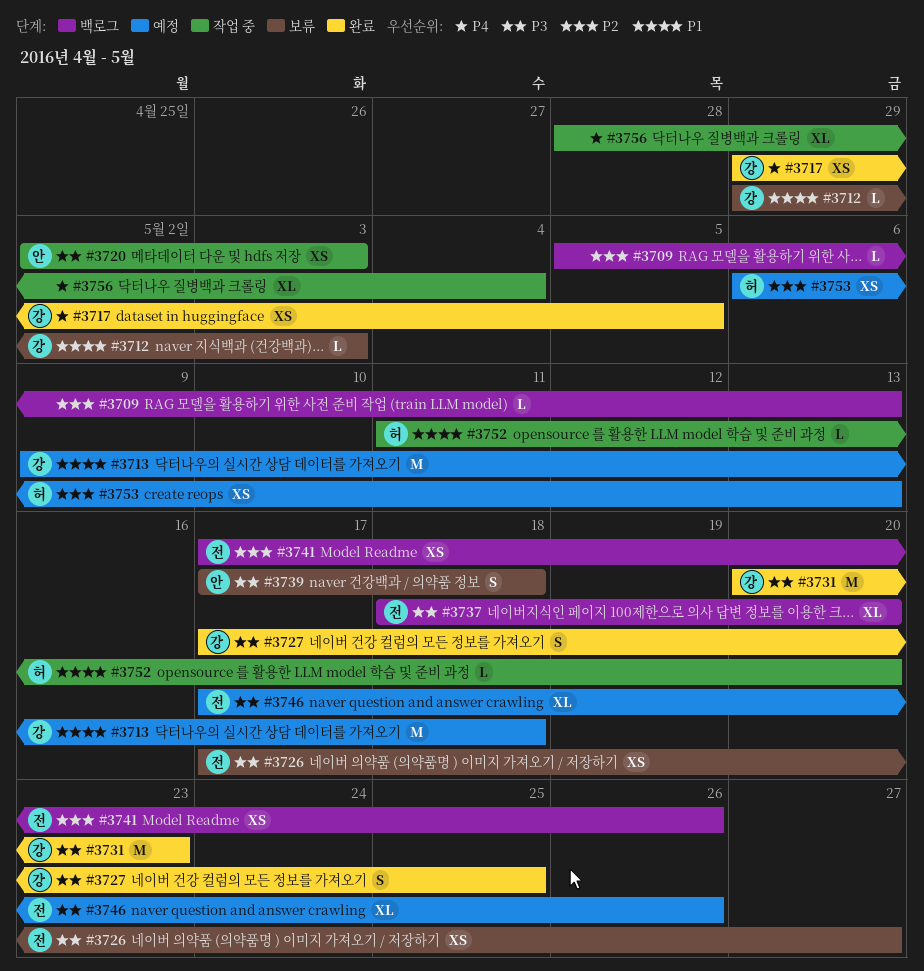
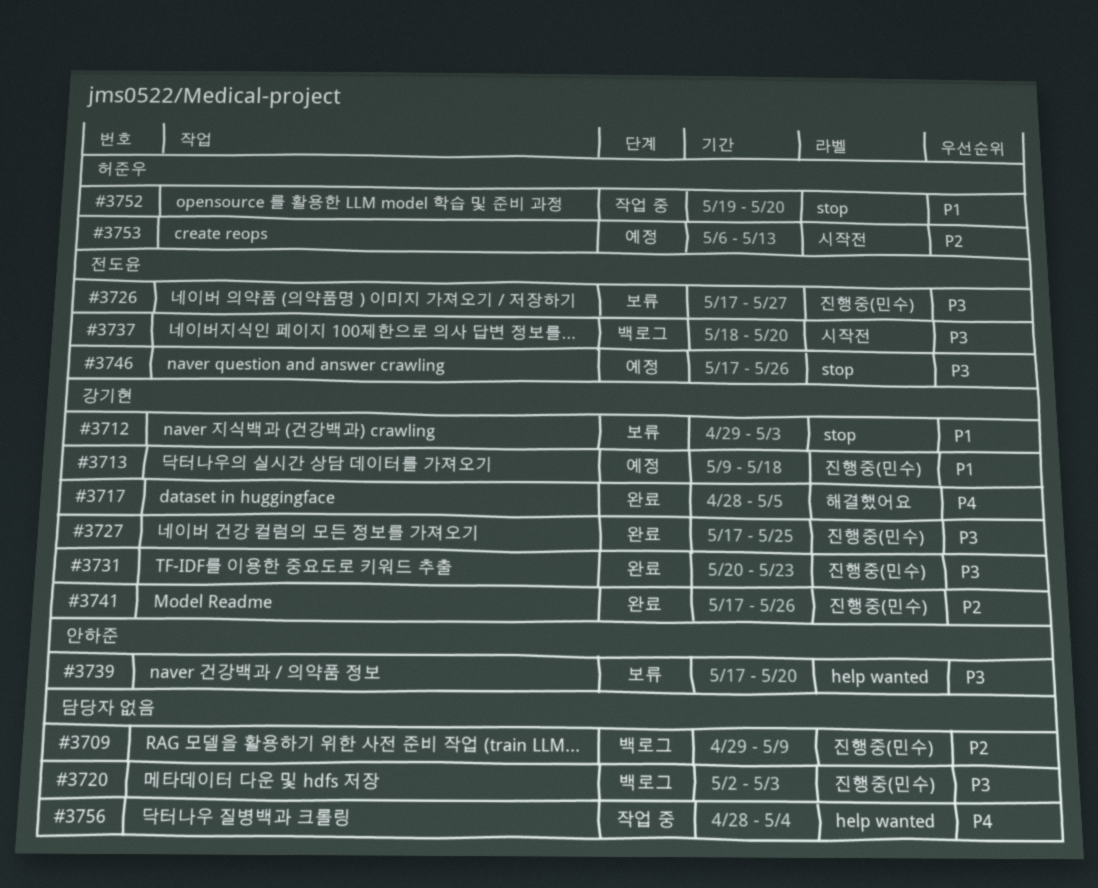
#3709, start: May 5 -> Apr 29
#3709, due: May 13 -> May 9
#3717, start: Apr 29 -> Apr 28
#3720, status: 작업 중 -> 백로그
#3720, owner: 안하준 -> none
#3739, due: May 18 -> May 20
#3741, status: 백로그 -> 완료
#3741, owner: 전도윤 -> 강기현
#3752, start: May 11 -> May 19

